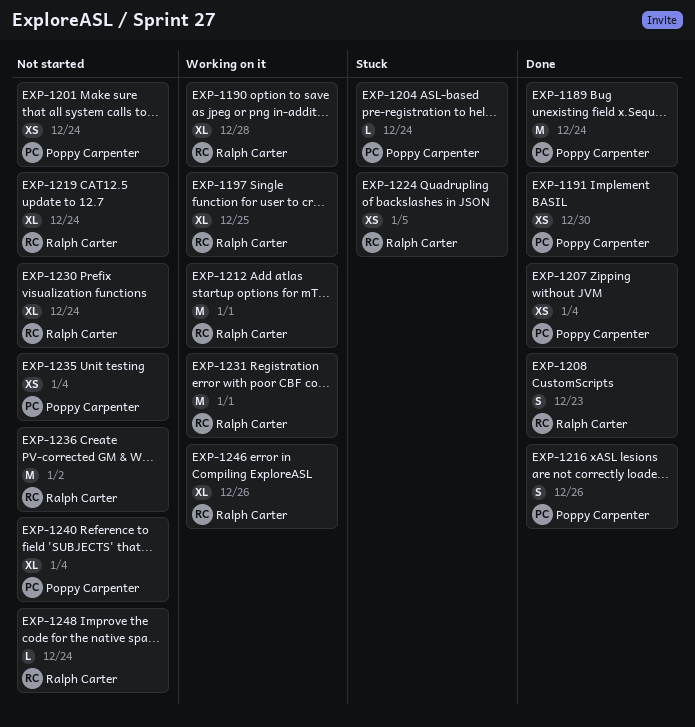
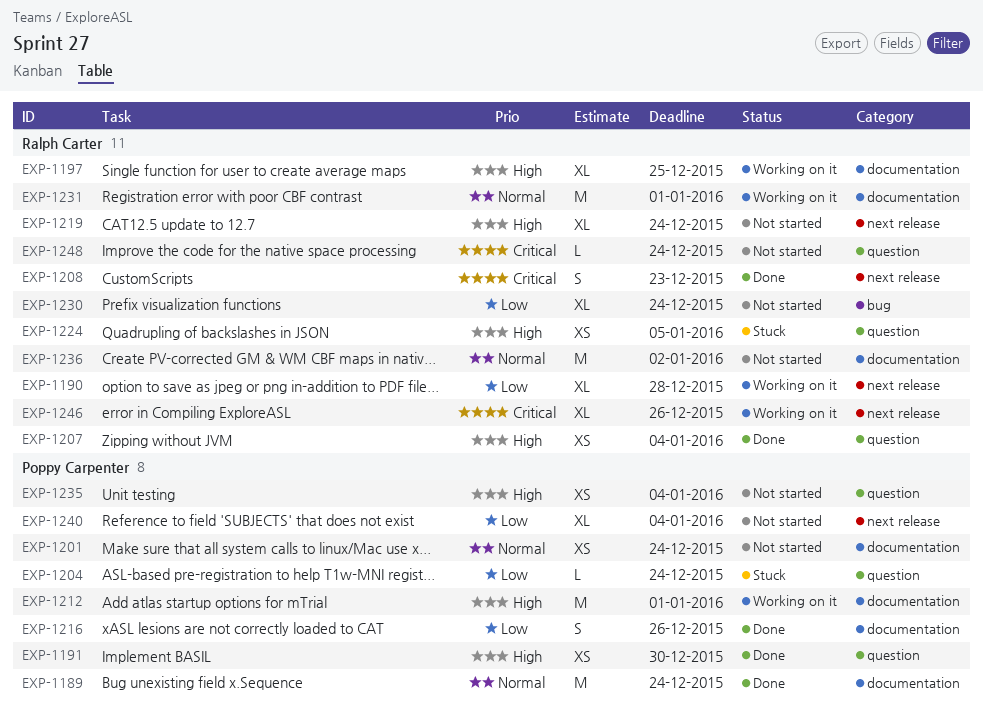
EXP-1207, owner: Poppy Carpenter -> Ralph Carter
EXP-1212, owner: Ralph Carter -> Poppy Carpenter

